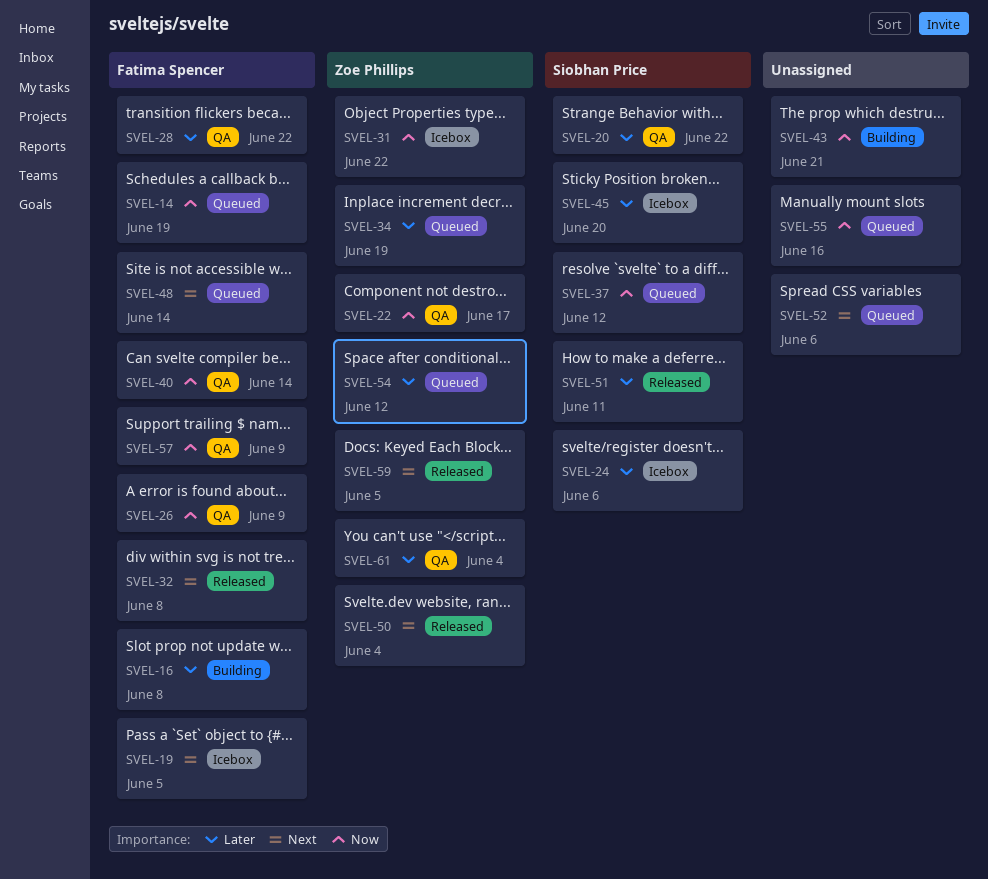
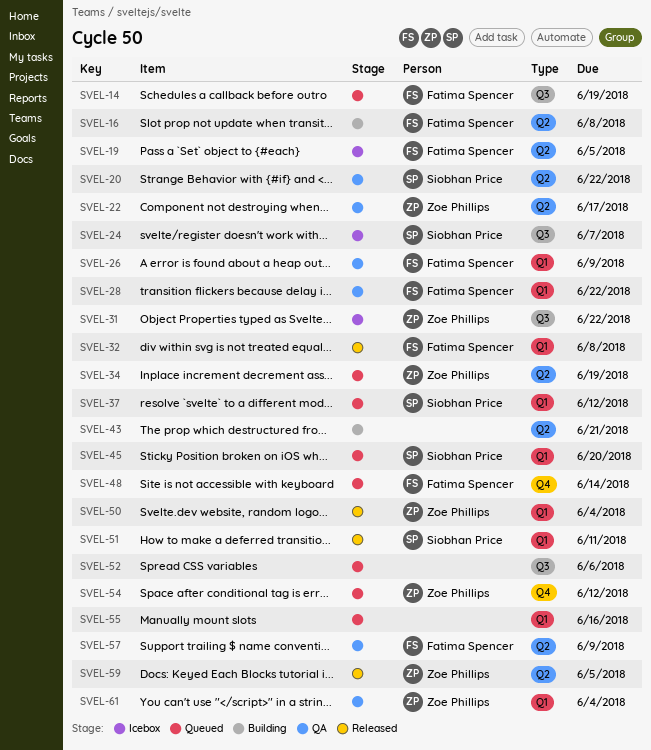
SVEL-24, due: Jun 6 -> Jun 7
SVEL-40: present -> none
SVEL-45, status: Icebox -> Queued

